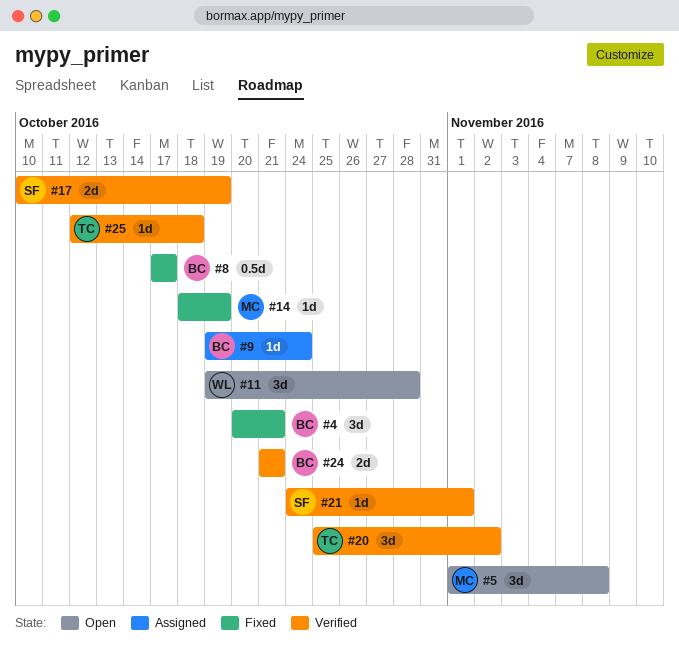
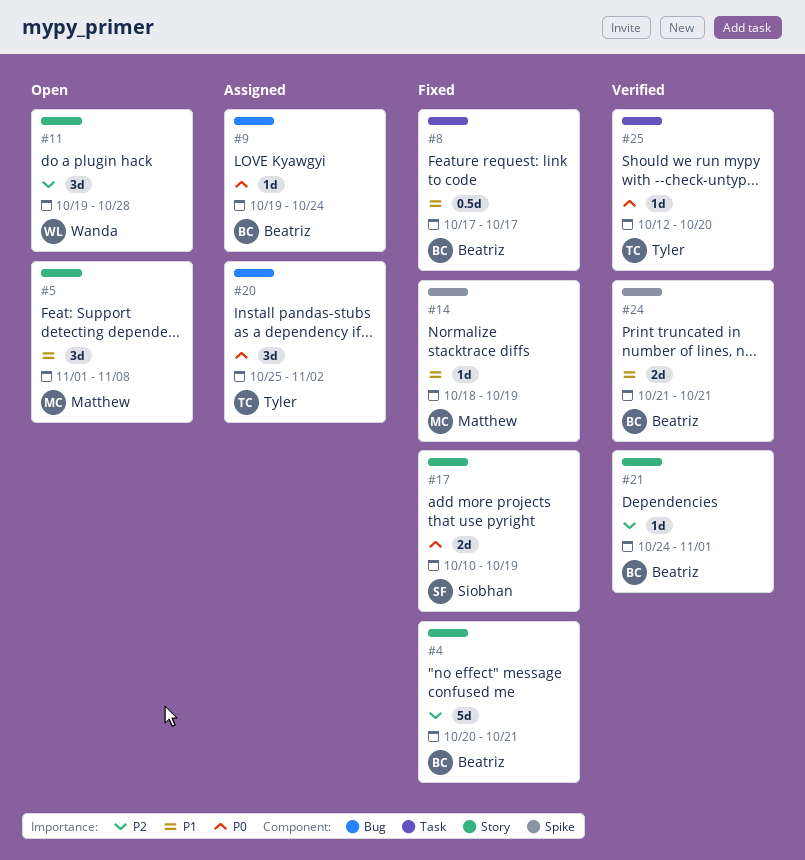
#4, estimate: 3d -> 5d
#17, status: Verified -> Fixed
#20, status: Verified -> Assigned
#21, owner: Siobhan -> Beatriz
#25, due: Oct 18 -> Oct 20

